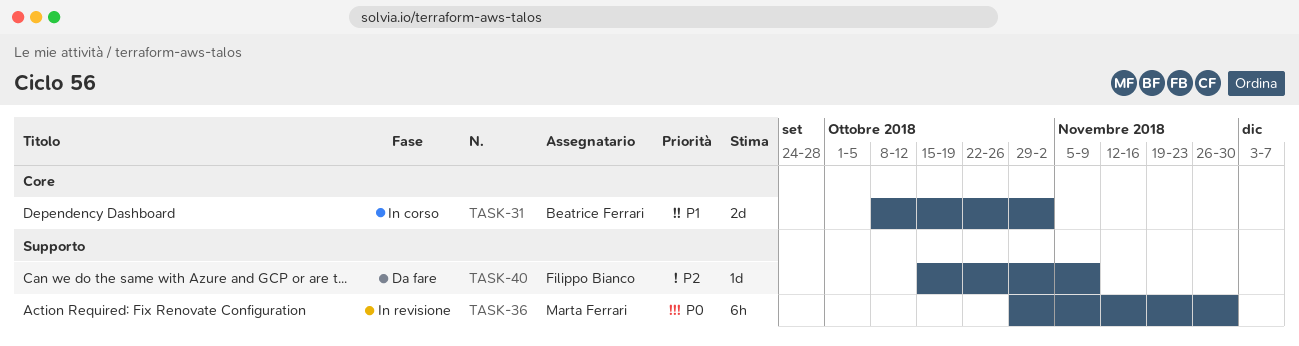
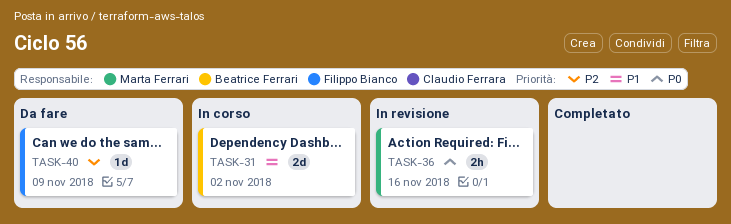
TASK-36, estimate: 6h -> 2h
TASK-36, due: Nov 30 -> Nov 16

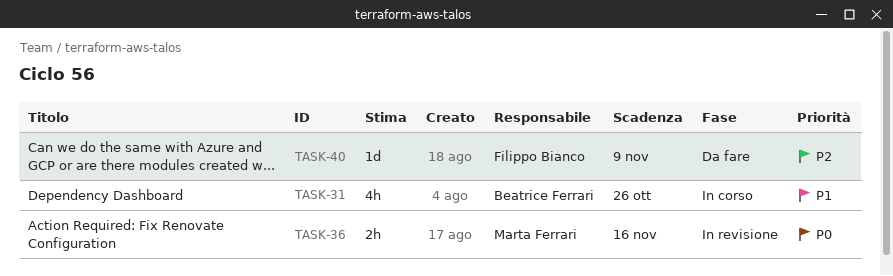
TASK-31, estimate: 2d -> 4h
TASK-31, due: Nov 2 -> Oct 26

